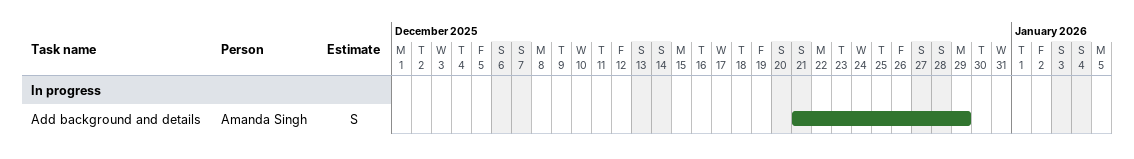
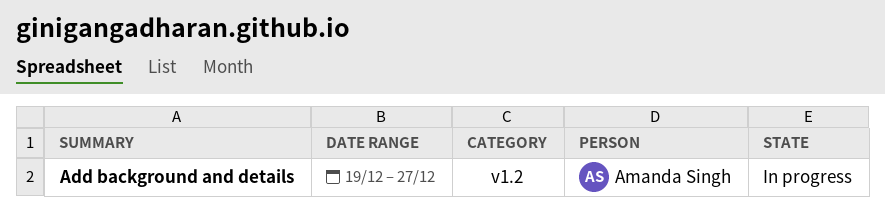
Add background and details, start: Dec 21 -> Dec 19
Add background and details, due: Dec 29 -> Dec 27

